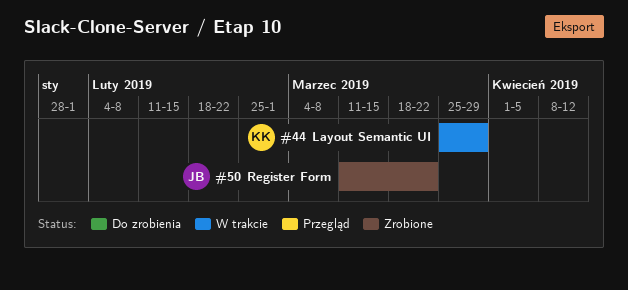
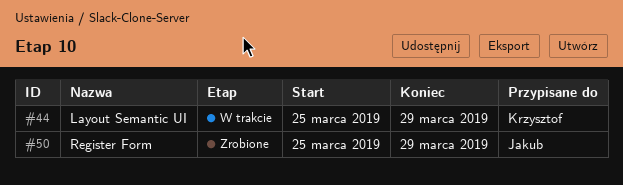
#50, start: Mar 11 -> Mar 25
#50, due: Mar 22 -> Mar 29

